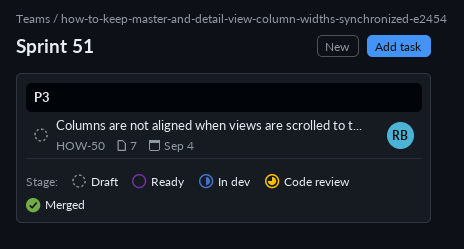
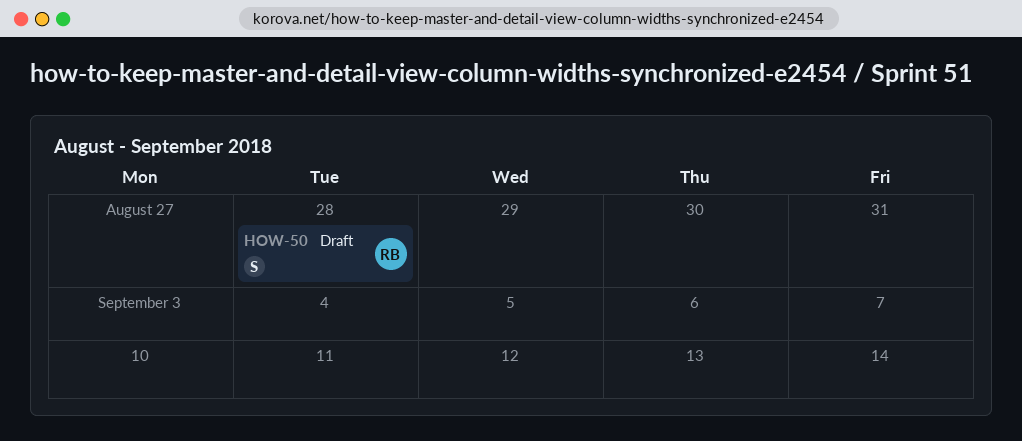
HOW-50, due: Sep 4 -> Aug 28

